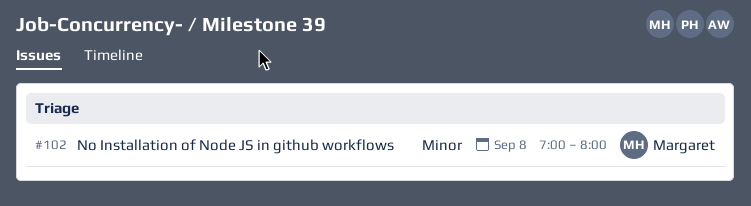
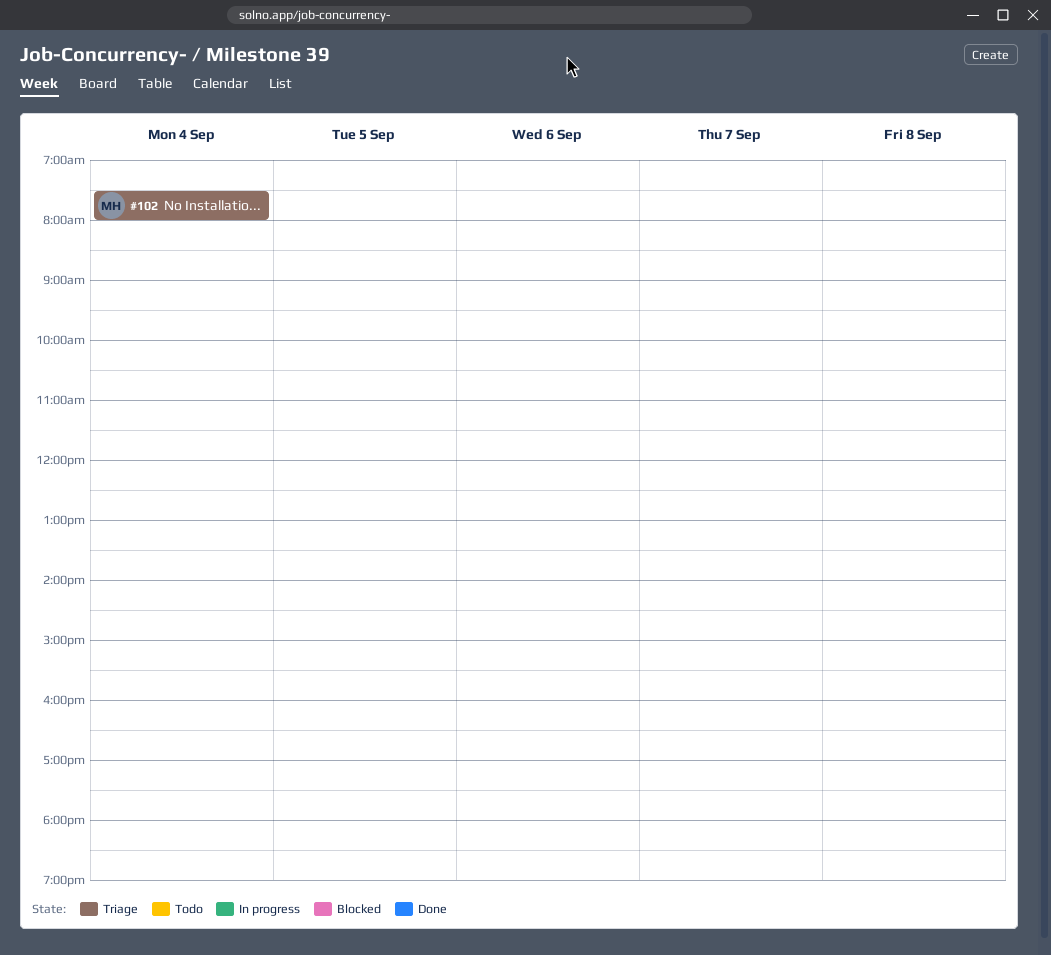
#102, day: Sep 8 -> Sep 4
#102, begins: 07:00 -> 07:30

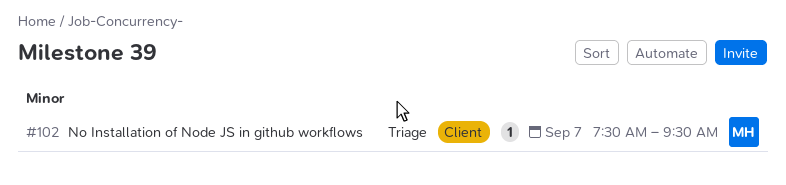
#102, day: Sep 4 -> Sep 7
#102, ends: 08:00 -> 09:30

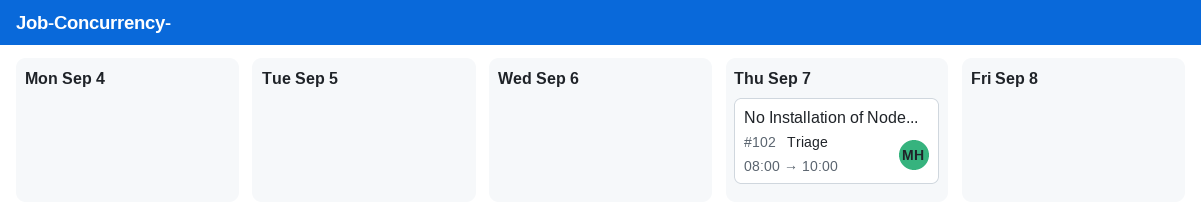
#102, begins: 07:30 -> 08:00
#102, ends: 09:30 -> 10:00

